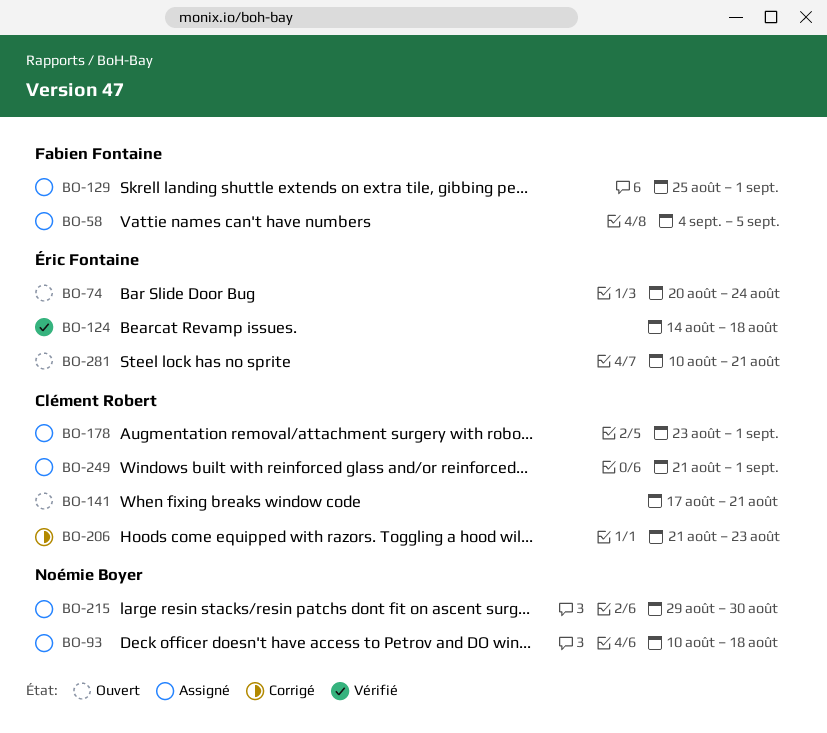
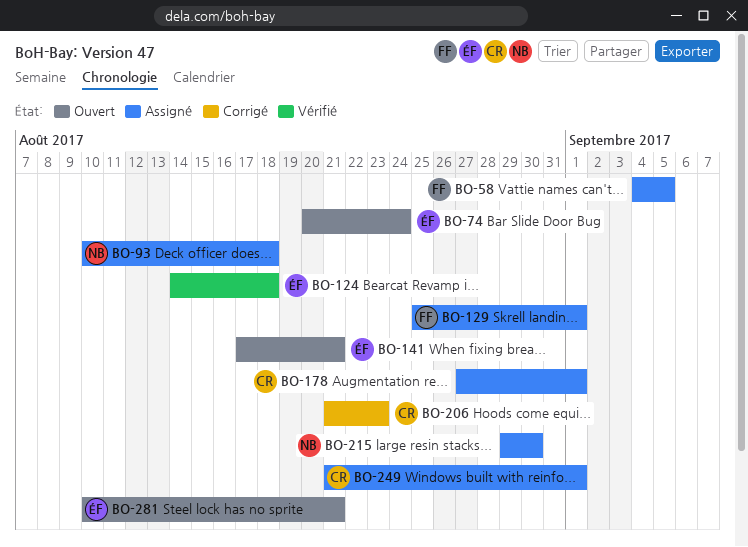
BO-141, owner: Clément Robert -> Éric Fontaine
BO-178, start: Aug 23 -> Aug 27

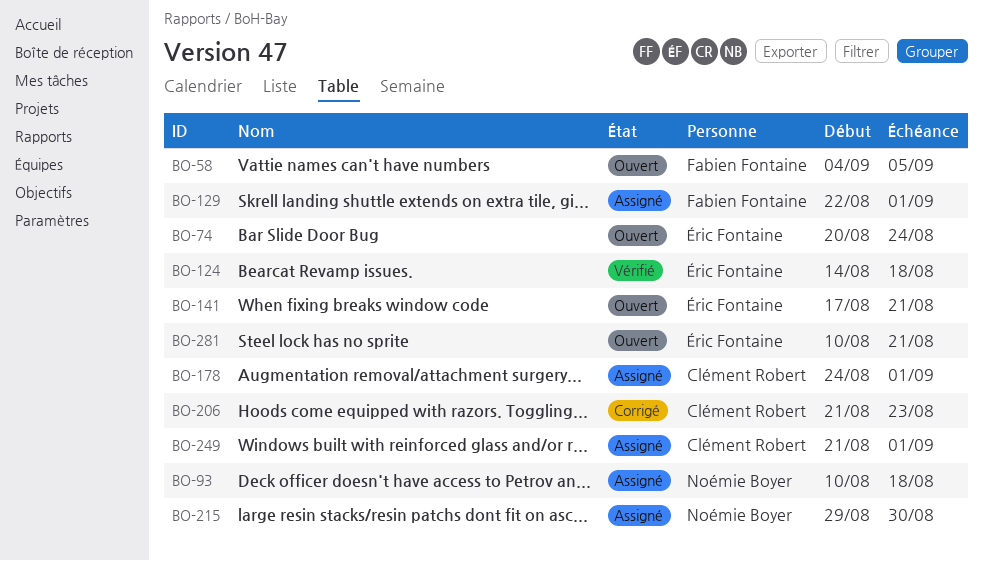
BO-58, status: Assigné -> Ouvert
BO-129, start: Aug 25 -> Aug 22
BO-178, start: Aug 27 -> Aug 24

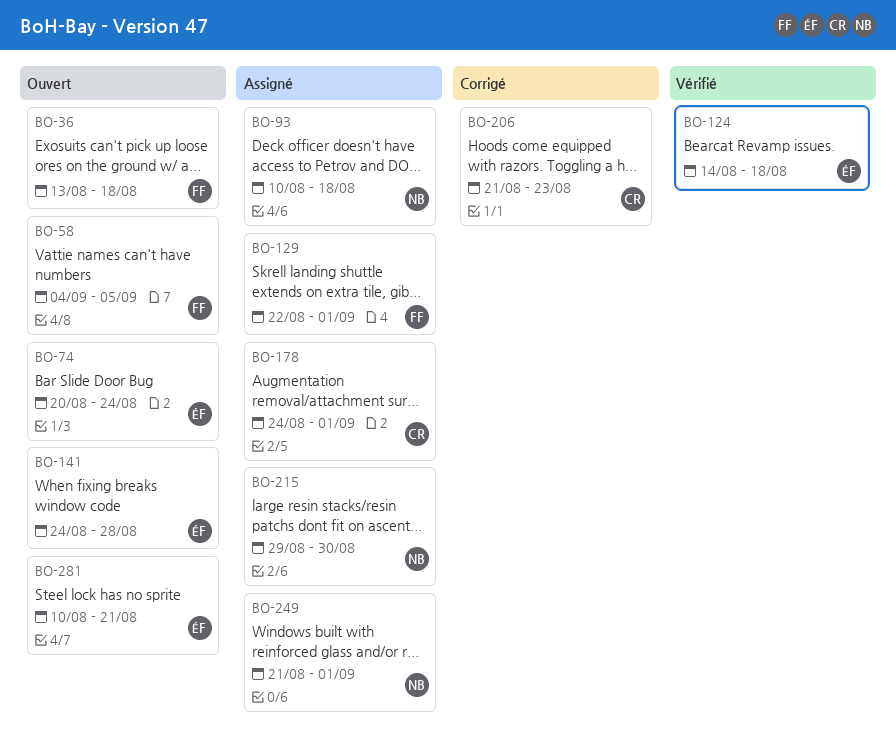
BO-36: none -> present
BO-141, start: Aug 17 -> Aug 24
BO-141, due: Aug 21 -> Aug 28
BO-249, owner: Clément Robert -> Noémie Boyer

